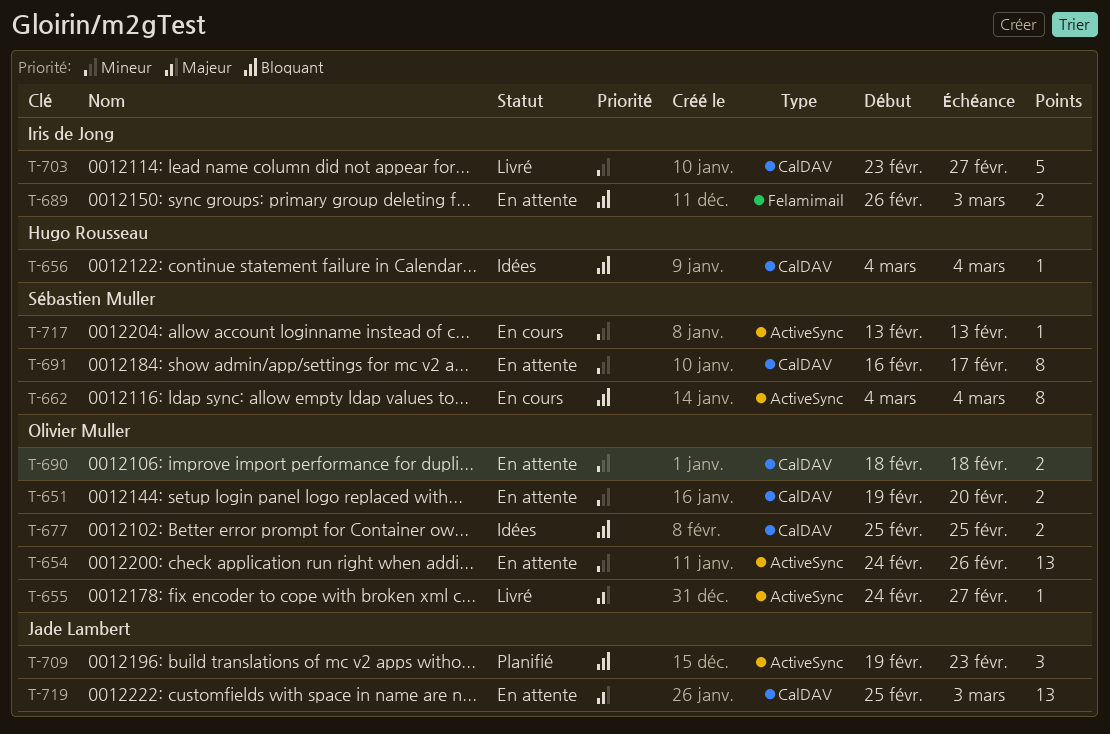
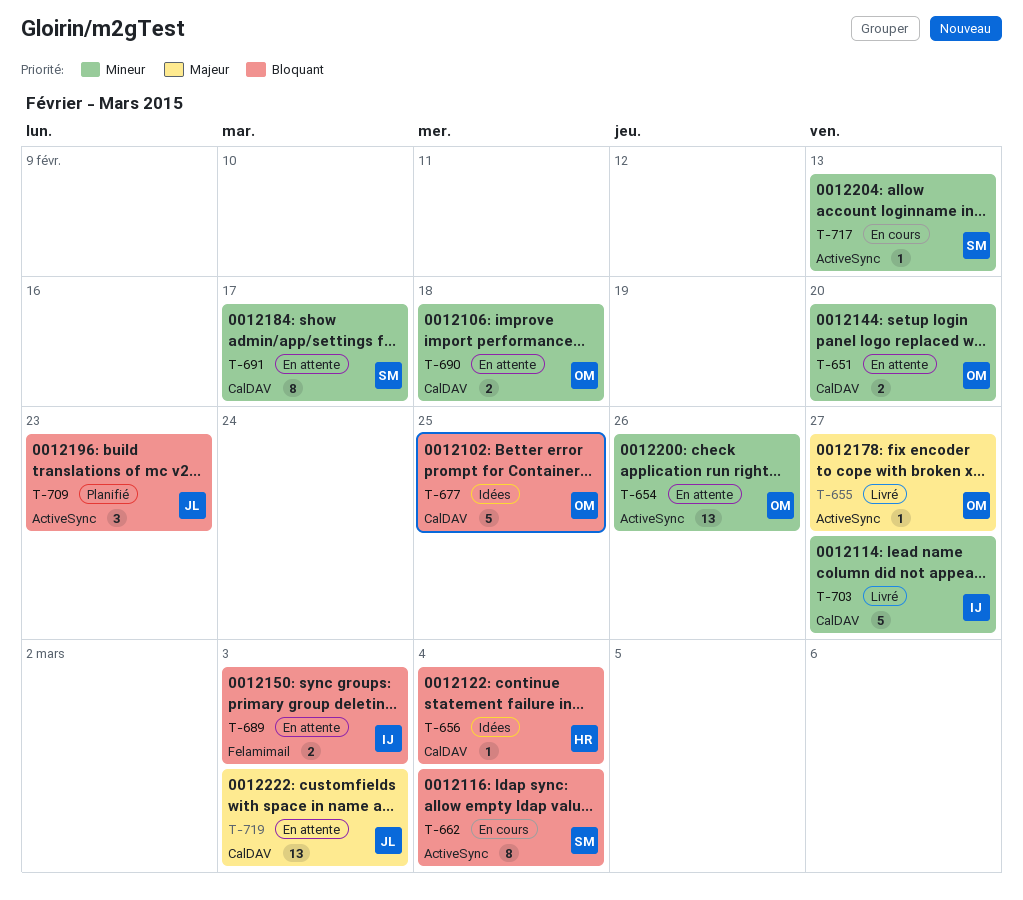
T-677, estimate: 2 -> 5

